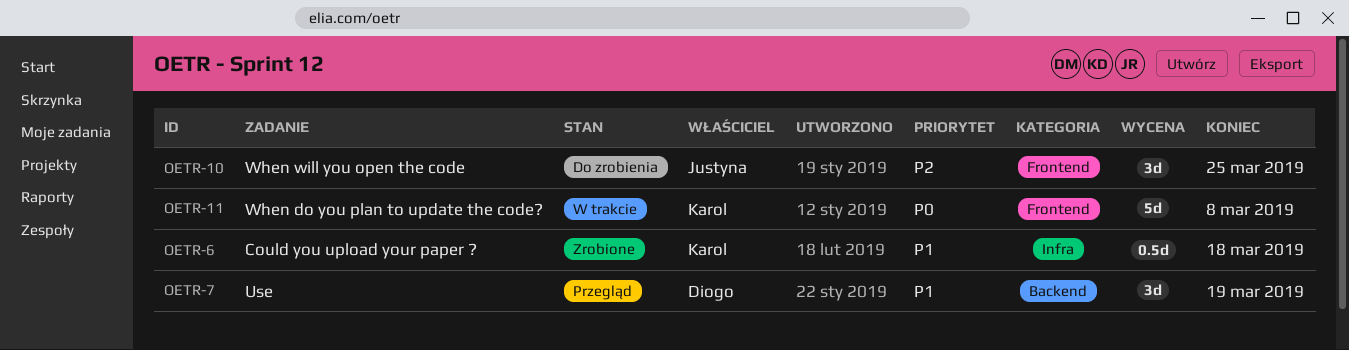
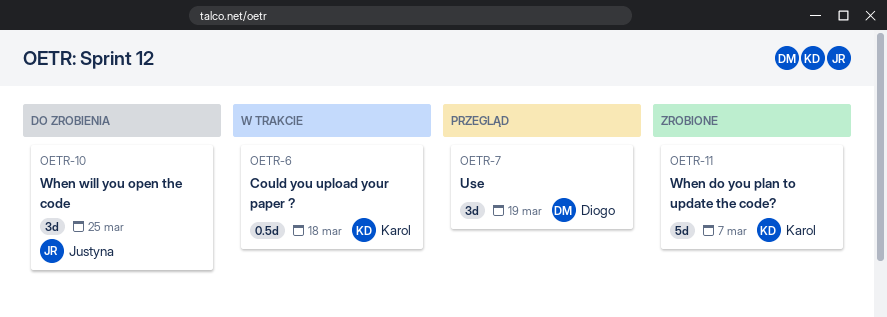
OETR-6, status: Zrobione -> W trakcie
OETR-11, status: W trakcie -> Zrobione
OETR-11, due: Mar 8 -> Mar 7

